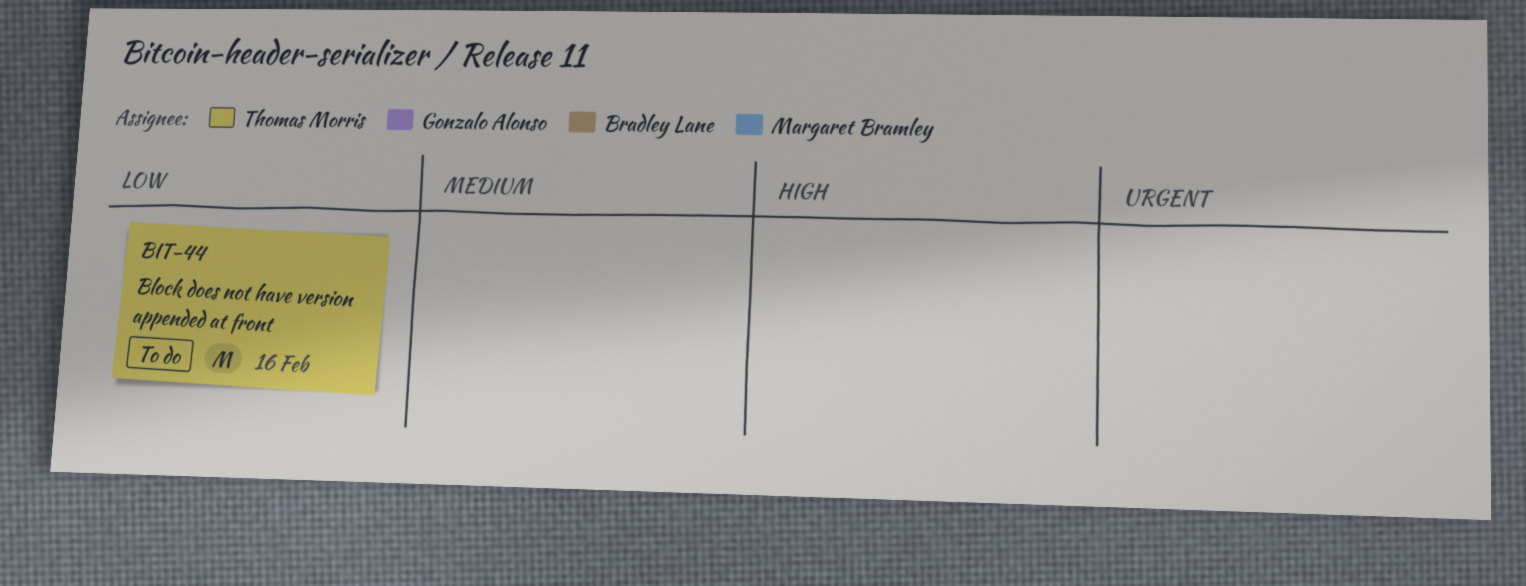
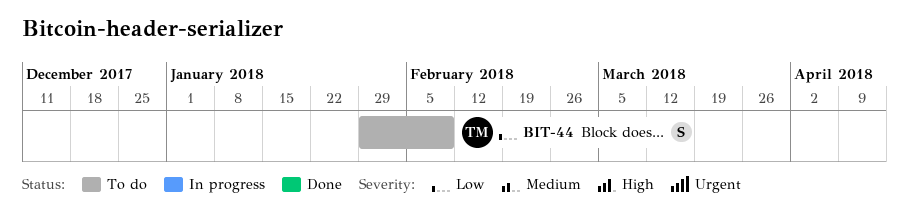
BIT-44, estimate: M -> S
BIT-44, due: Feb 16 -> Feb 9

